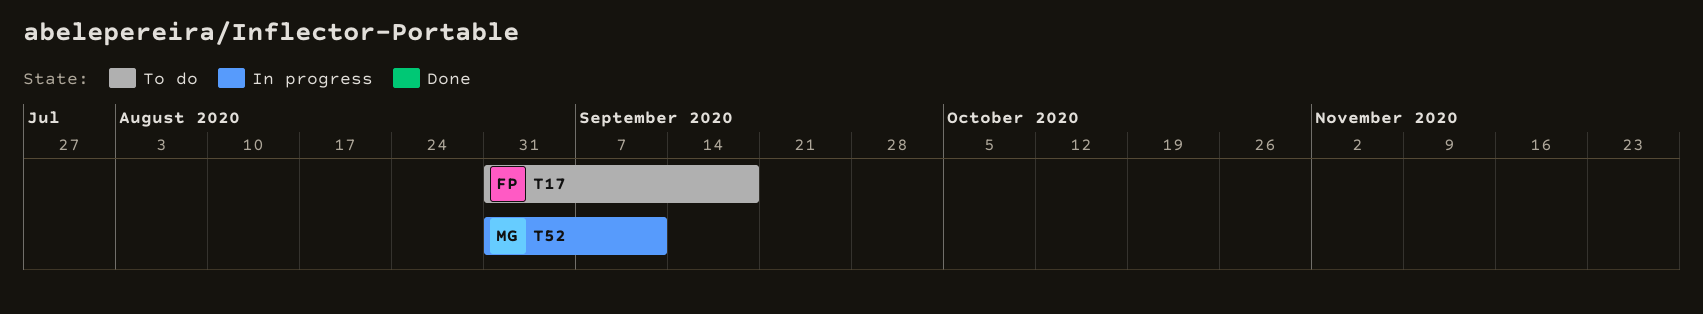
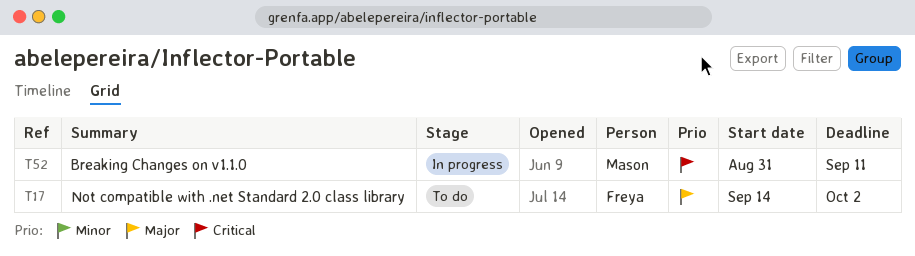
T17, start: Aug 31 -> Sep 14
T17, due: Sep 18 -> Oct 2

